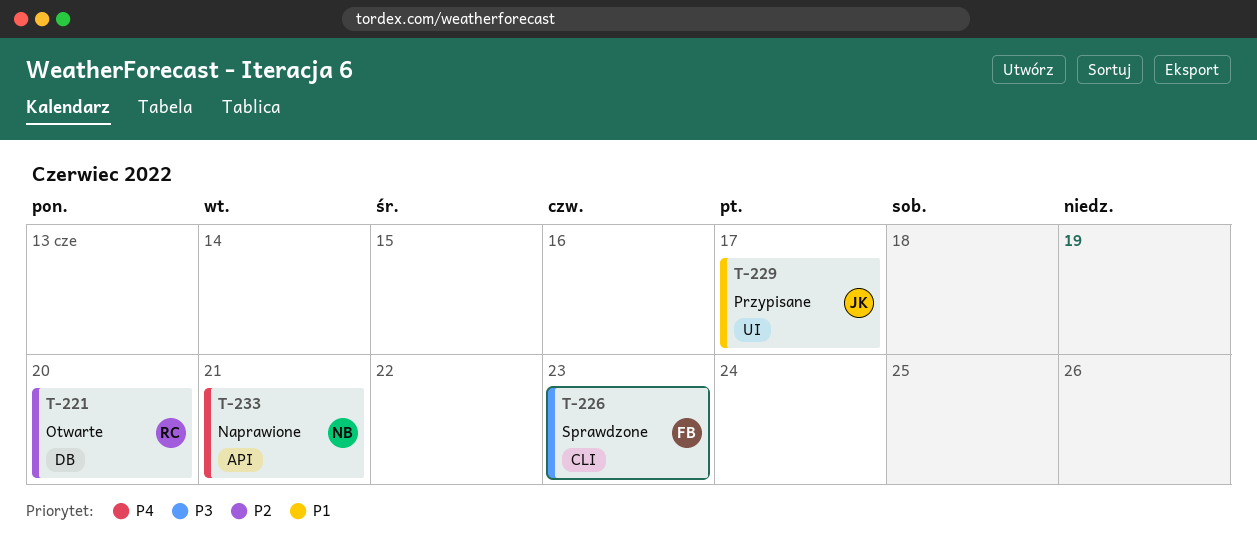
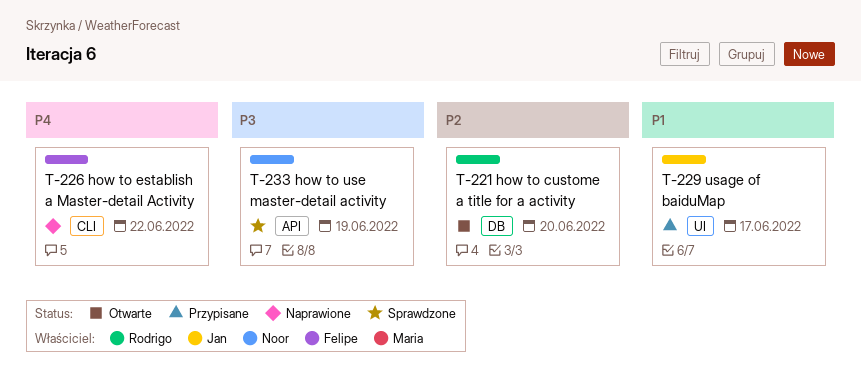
T-226, status: Sprawdzone -> Naprawione
T-226, priority: P3 -> P4
T-226, due: Jun 23 -> Jun 22
T-233, status: Naprawione -> Sprawdzone
T-233, priority: P4 -> P3
T-233, due: Jun 21 -> Jun 19

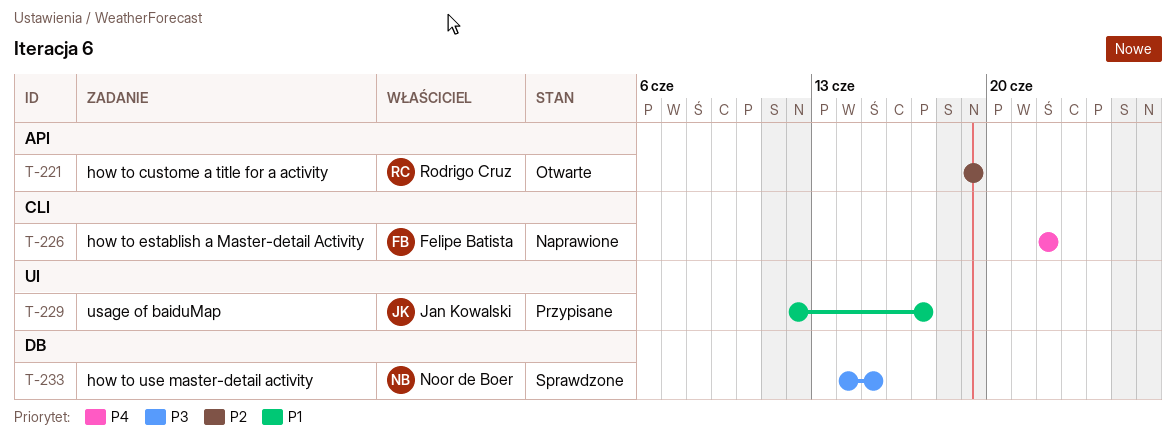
T-221, label: DB -> API
T-221, due: Jun 20 -> Jun 19
T-233, label: API -> DB
T-233, due: Jun 19 -> Jun 15

